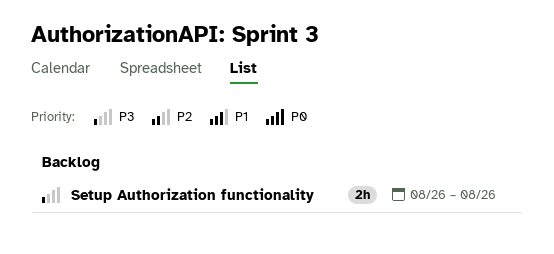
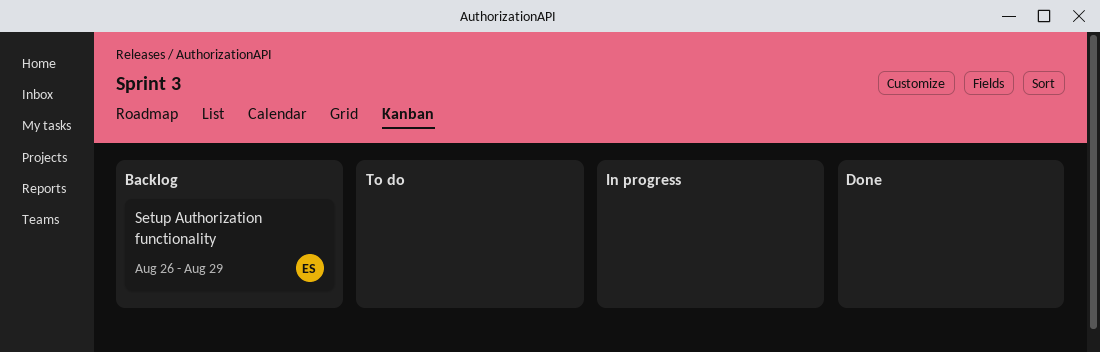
Setup Authorization functionality, due: Aug 26 -> Aug 29

